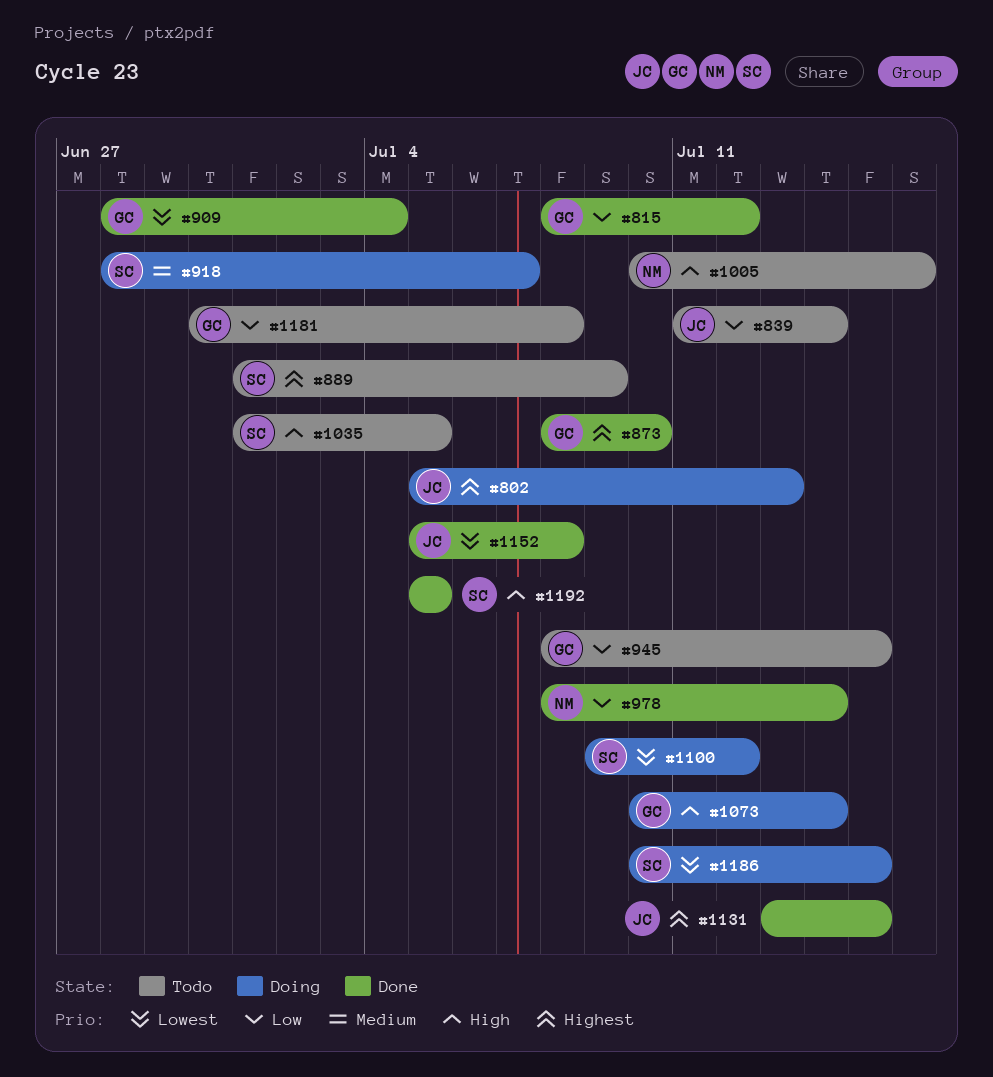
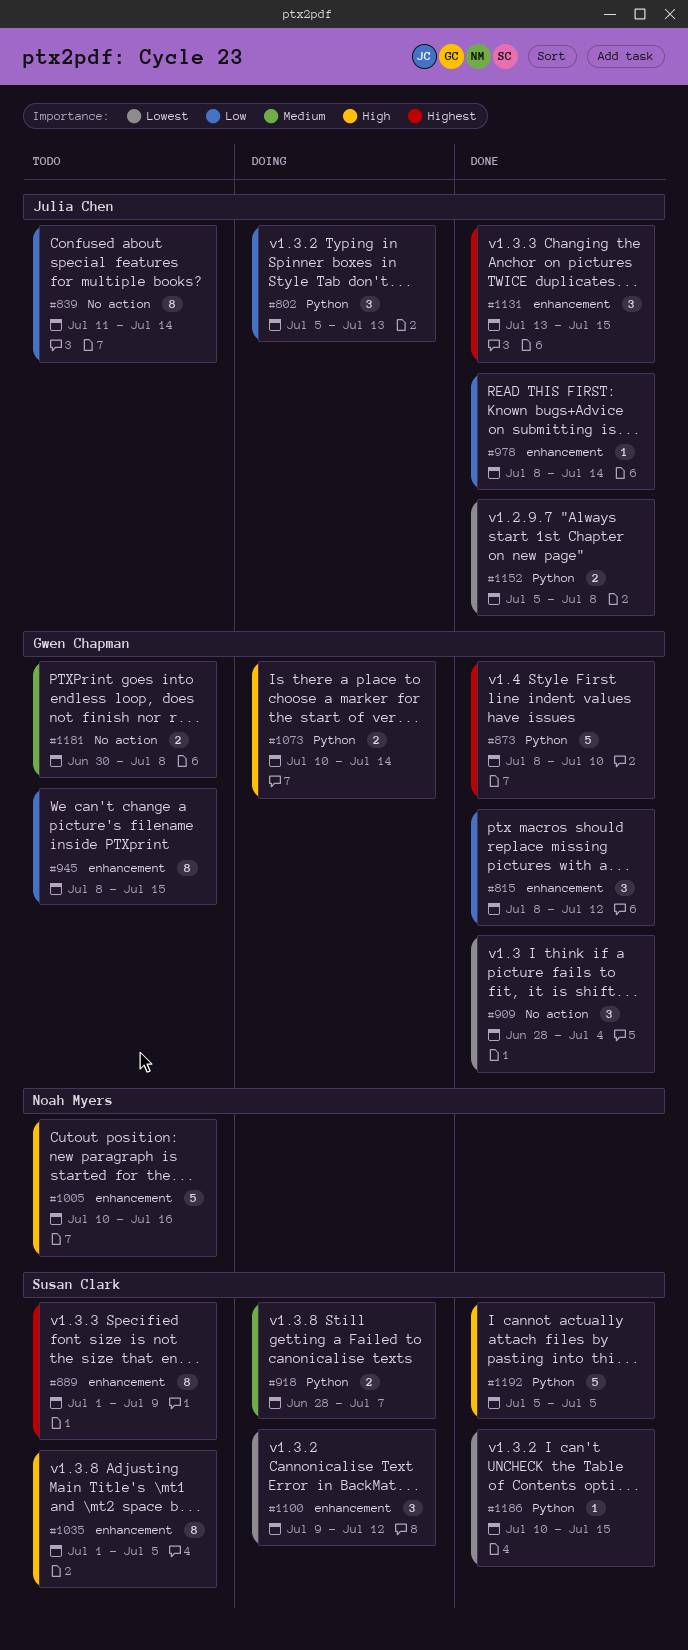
#802, priority: Highest -> Low
#978, owner: Noah Myers -> Julia Chen
#1181, priority: Low -> Medium
#1186, status: Doing -> Done

